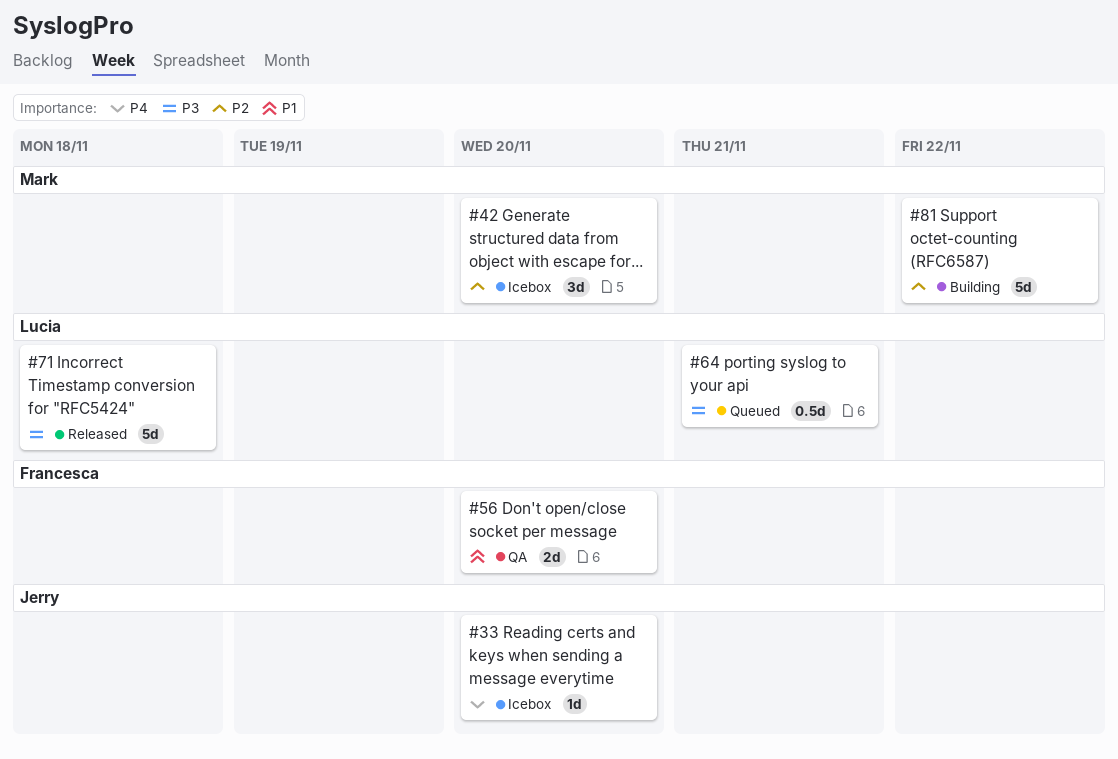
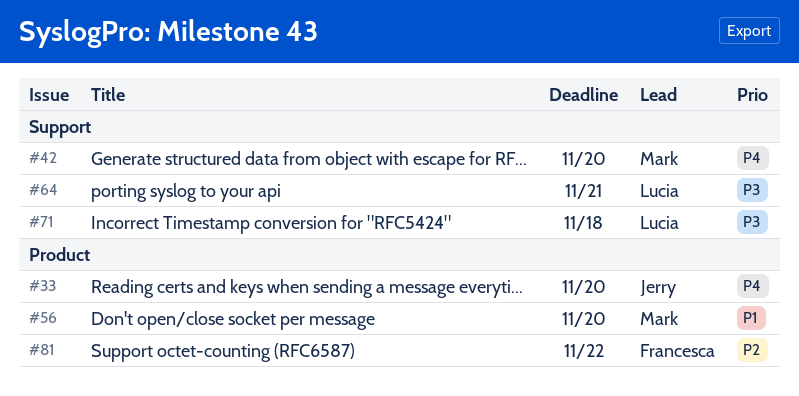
#42, priority: P2 -> P4
#56, owner: Francesca -> Mark
#81, owner: Mark -> Francesca

